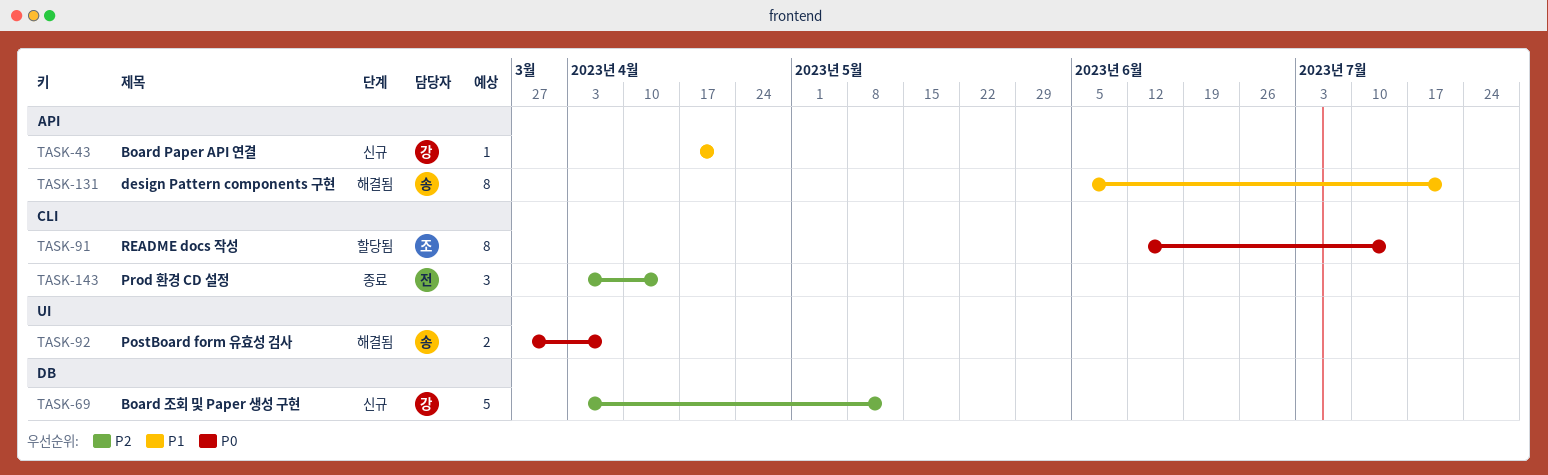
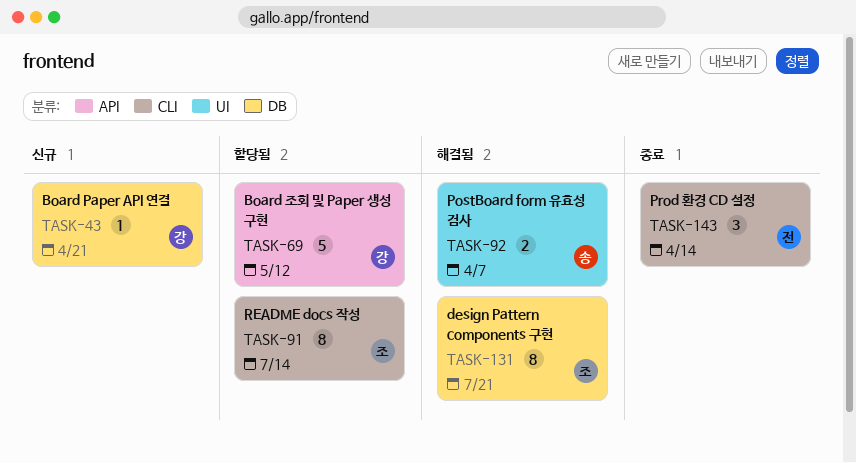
TASK-43, label: API -> DB
TASK-69, status: 신규 -> 할당됨
TASK-69, label: DB -> API
TASK-131, owner: 송 -> 조
TASK-131, label: API -> DB

